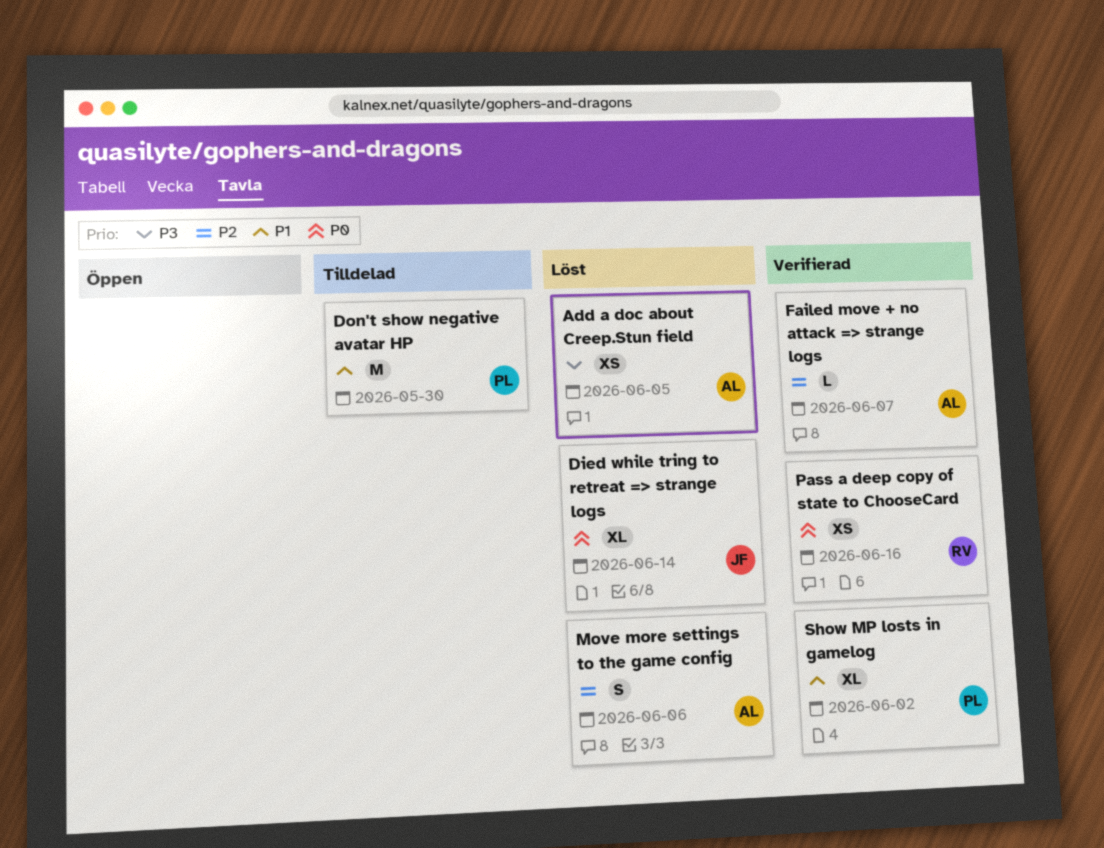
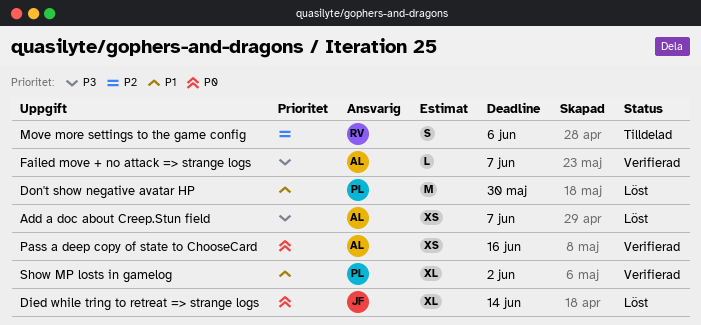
Add a doc about Creep.Stun field, due: Jun 5 -> Jun 7
Don't show negative avatar HP, status: Tilldelad -> Löst
Failed move + no attack => strange logs, priority: P2 -> P3
Move more settings to the game config, status: Löst -> Tilldelad
Move more settings to the game config, owner: AL -> RV
Pass a deep copy of state to ChooseCard, owner: RV -> AL

